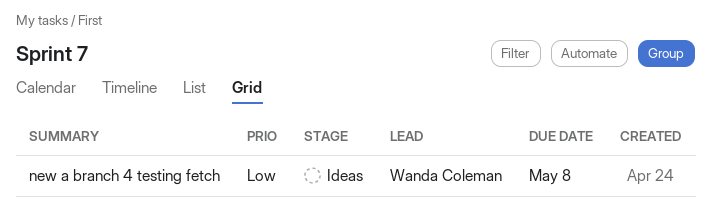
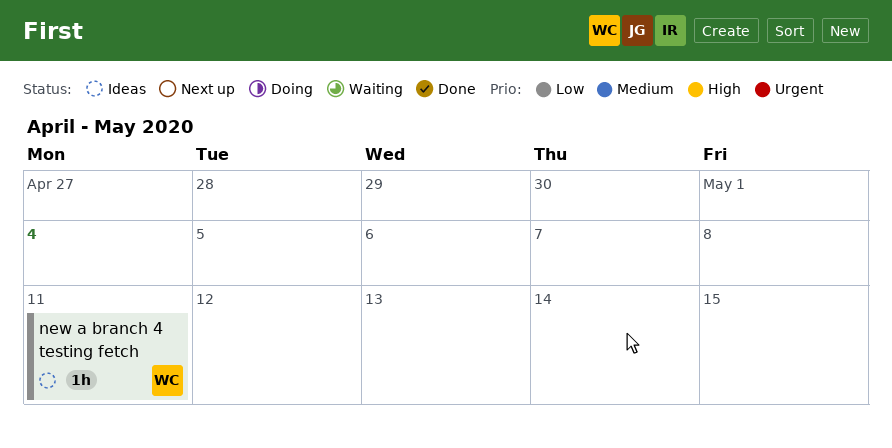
new a branch 4 testing fetch, due: May 8 -> May 11

